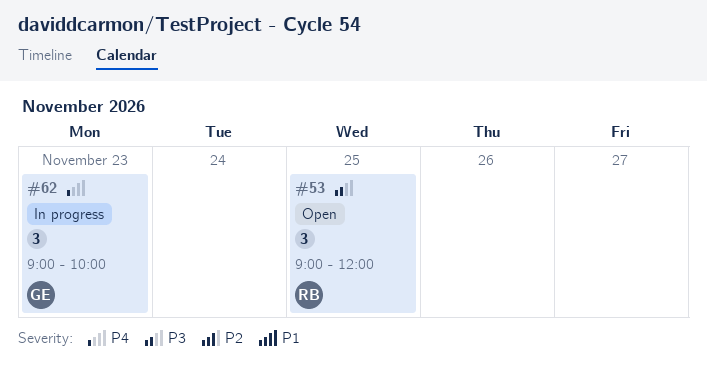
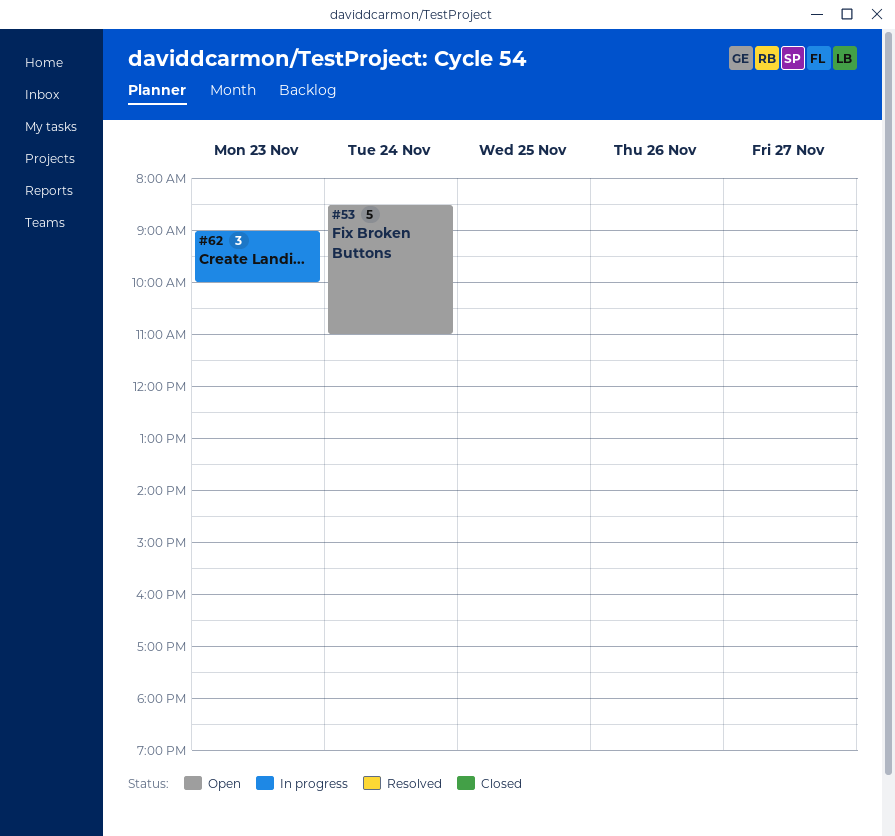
#53, estimate: 3 -> 5
#53, day: Nov 25 -> Nov 24
#53, begins: 09:00 -> 08:30
#53, ends: 12:00 -> 11:00

